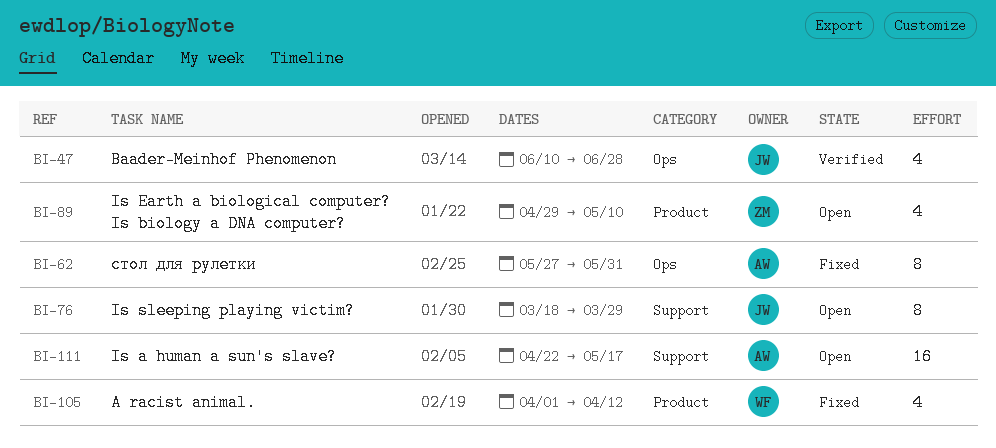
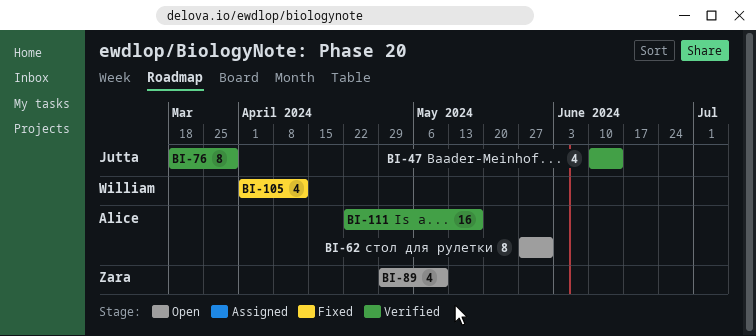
BI-47, due: Jun 28 -> Jun 14
BI-62, status: Fixed -> Open
BI-76, status: Open -> Verified
BI-111, status: Open -> Verified

